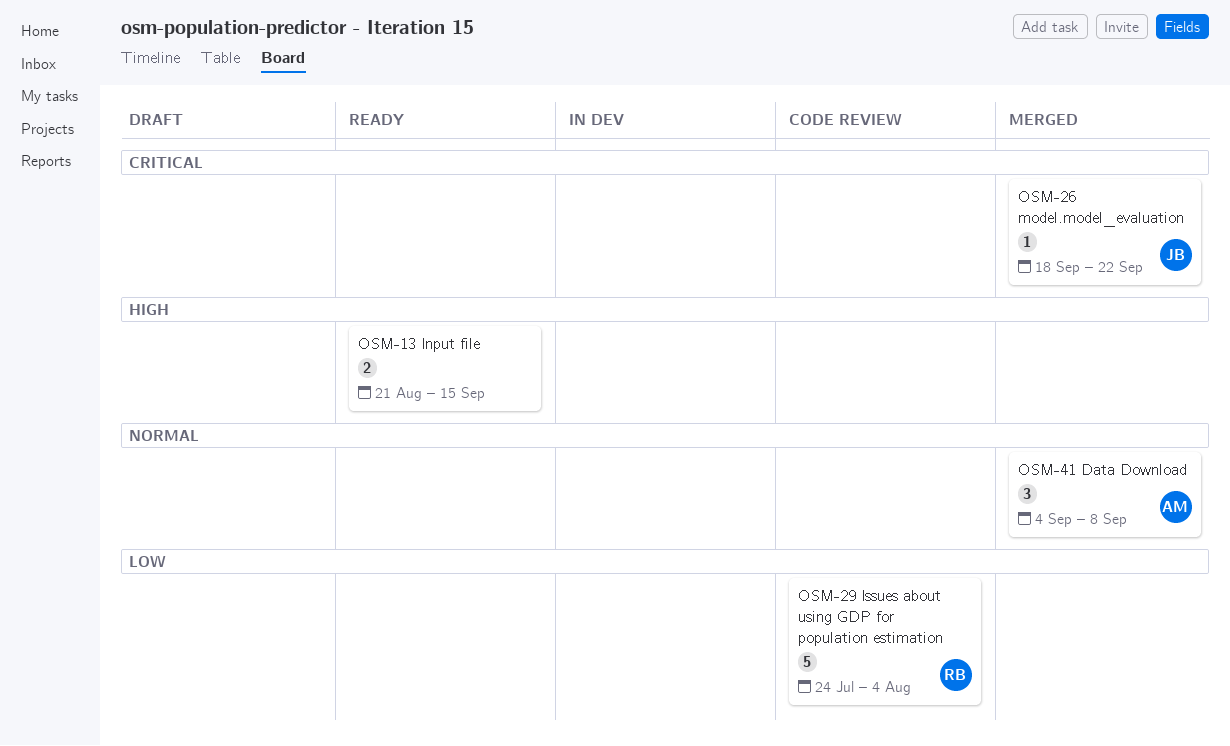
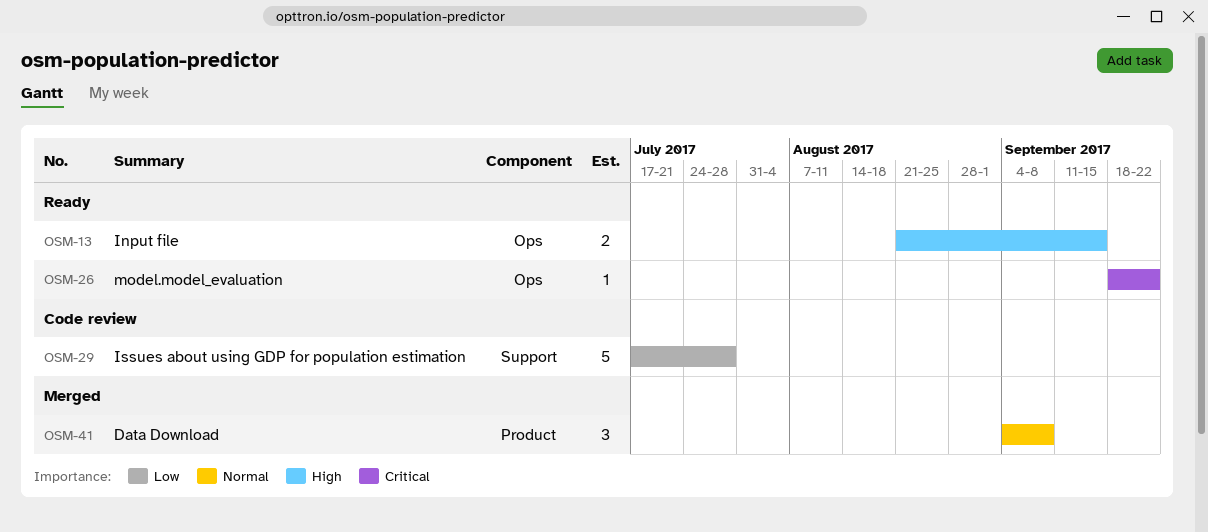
OSM-26, status: Merged -> Ready
OSM-29, start: Jul 24 -> Jul 17
OSM-29, due: Aug 4 -> Jul 28

